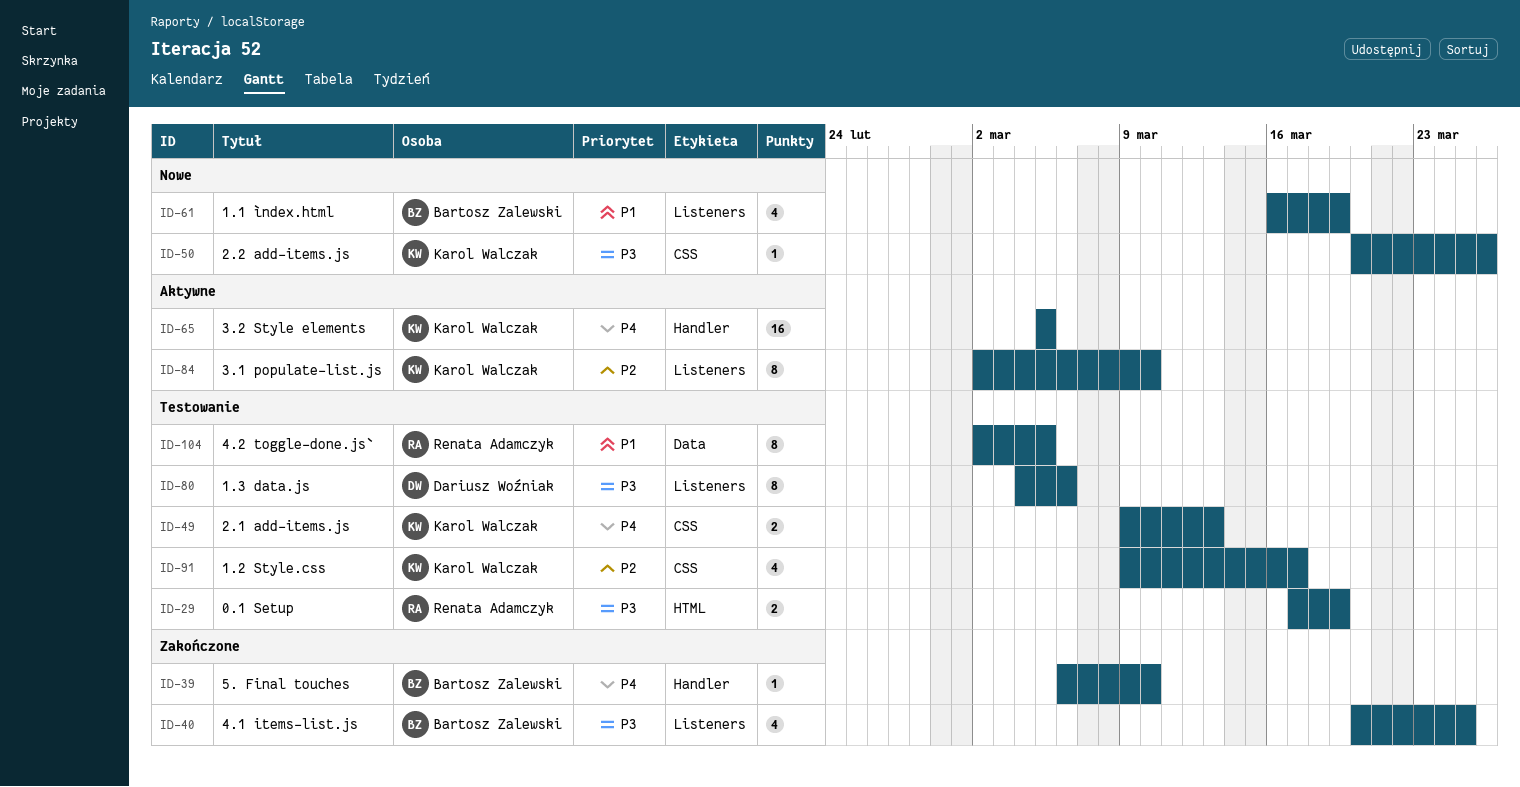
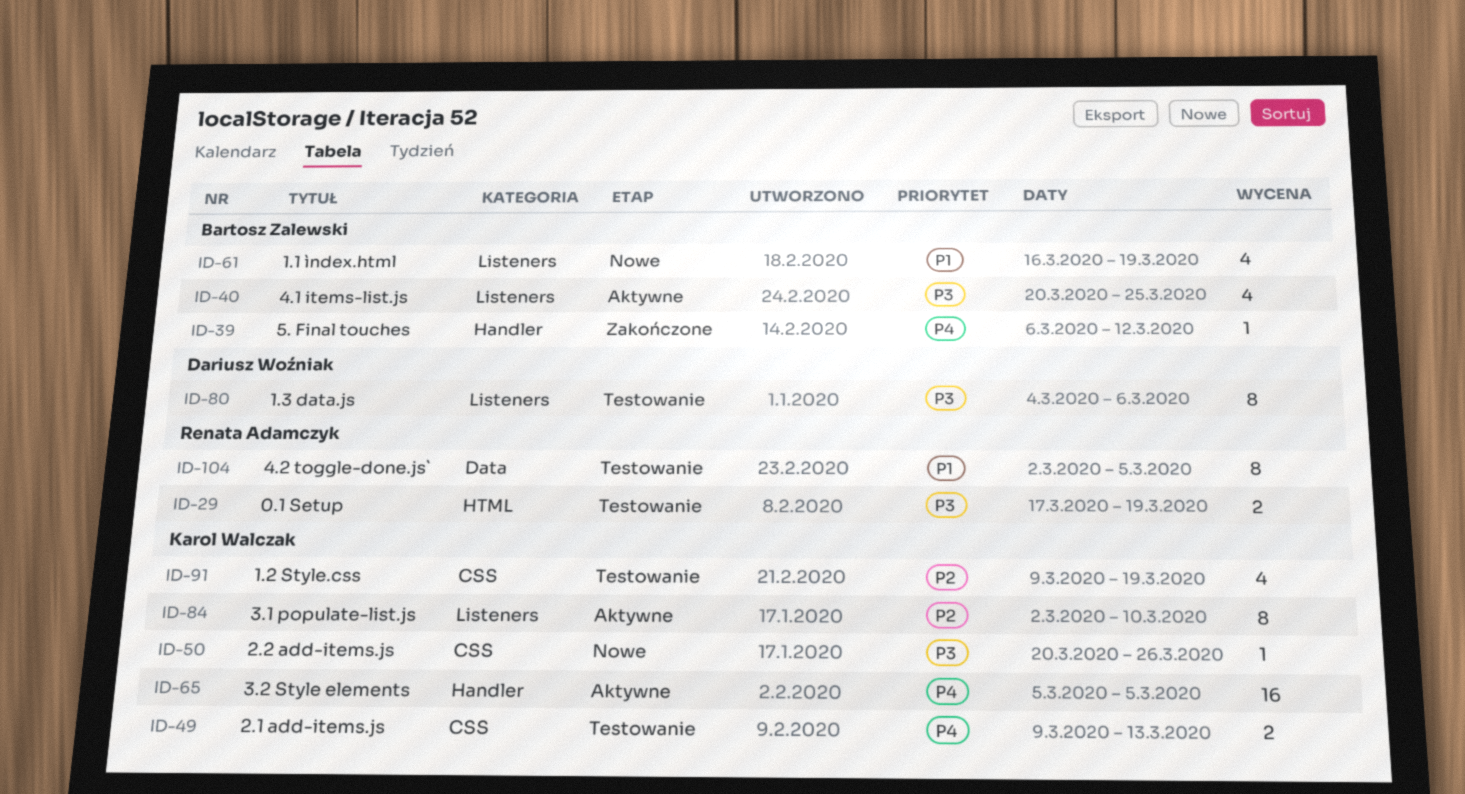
ID-39, due: Mar 10 -> Mar 12
ID-40, status: Zakończone -> Aktywne
ID-91, due: Mar 17 -> Mar 19

